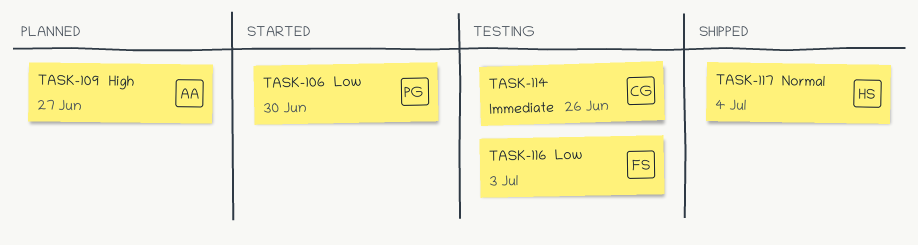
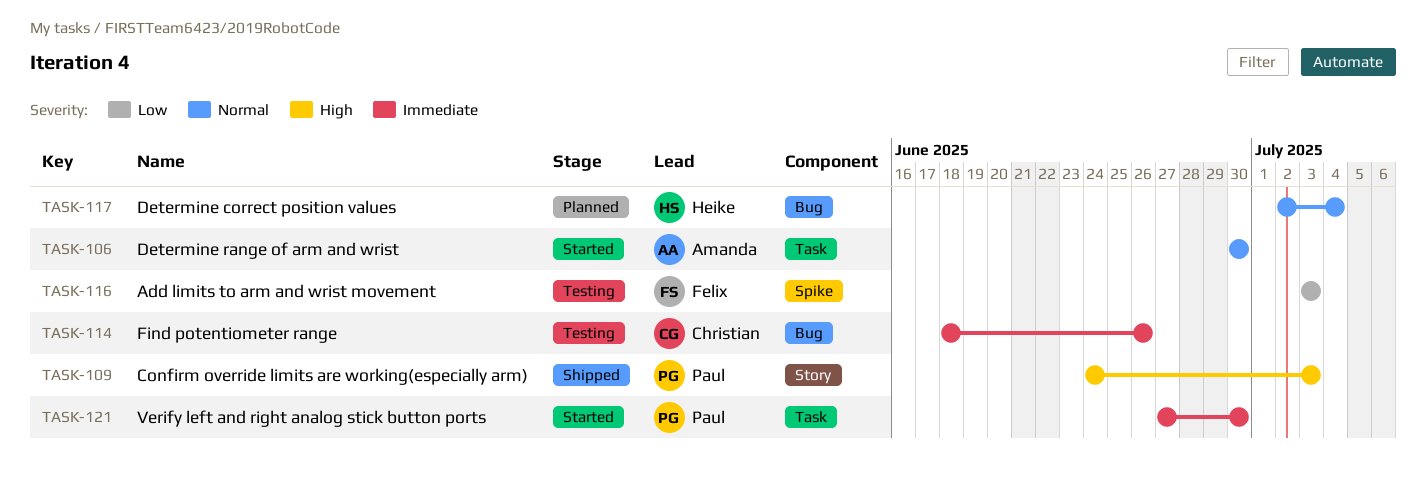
TASK-106, owner: Paul -> Amanda
TASK-106, priority: Low -> Normal
TASK-109, status: Planned -> Shipped
TASK-109, owner: Amanda -> Paul
TASK-109, due: Jun 27 -> Jul 3
TASK-117, status: Shipped -> Planned
TASK-121: none -> present

